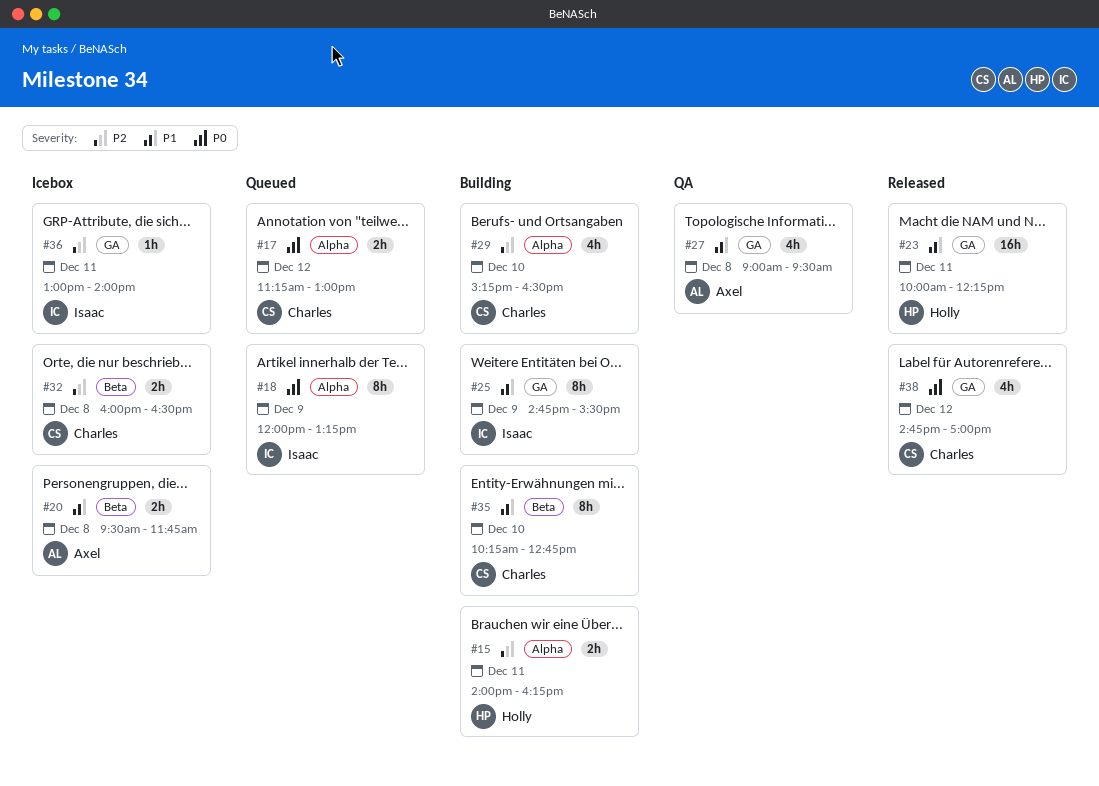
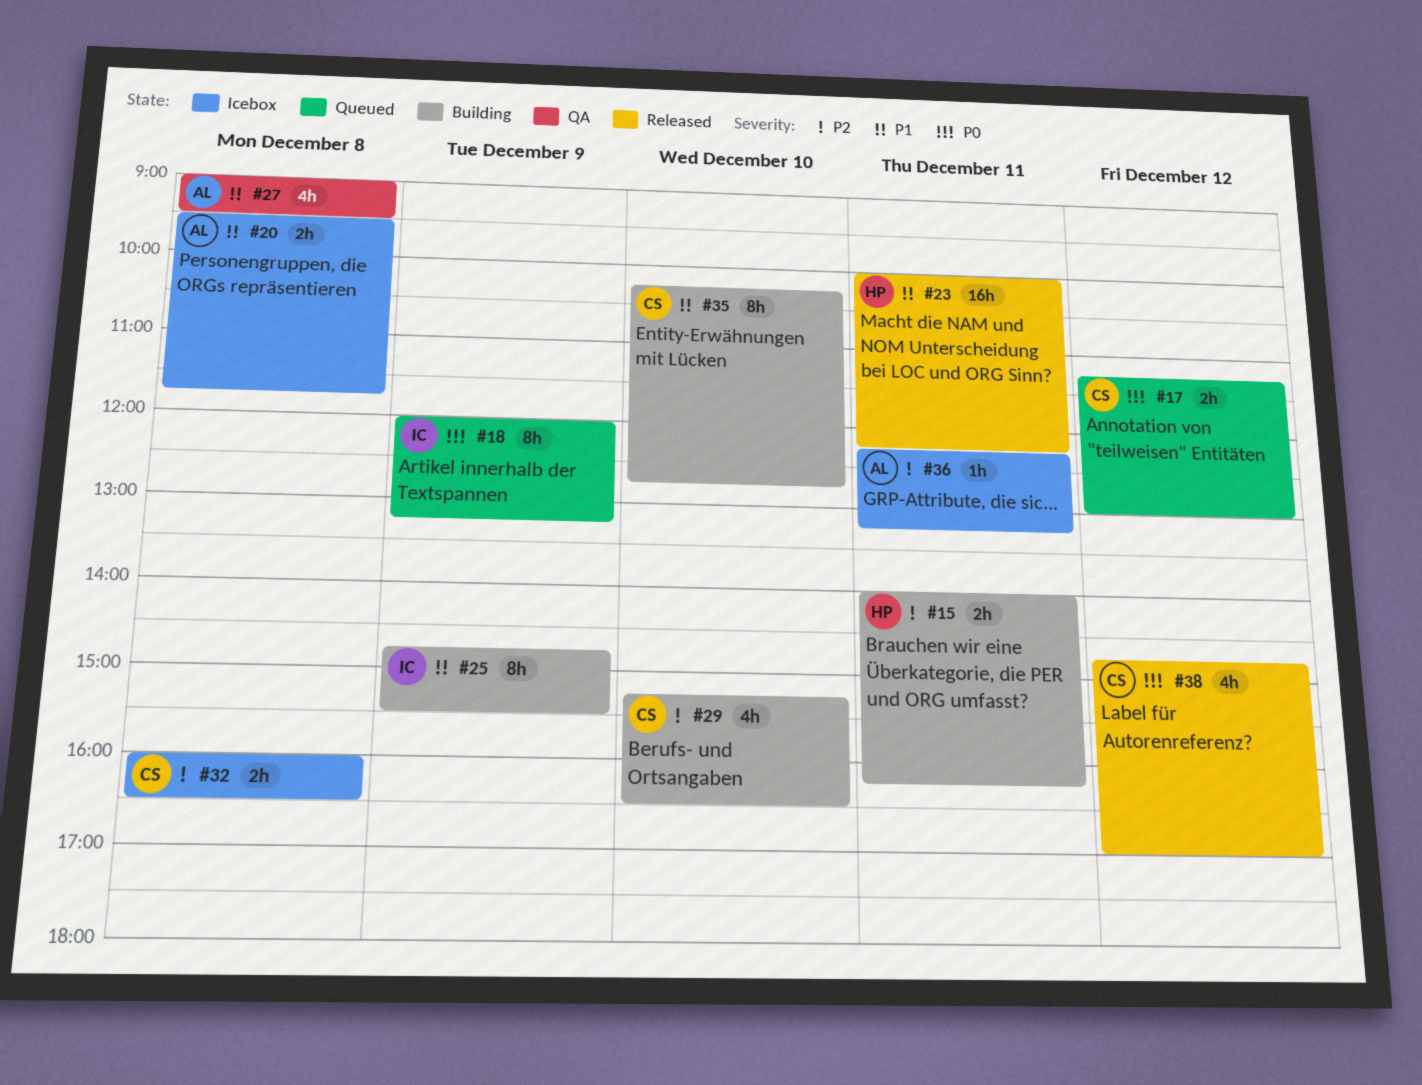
#36, owner: Isaac -> Axel
#36, begins: 13:00 -> 12:15
#36, ends: 14:00 -> 13:15

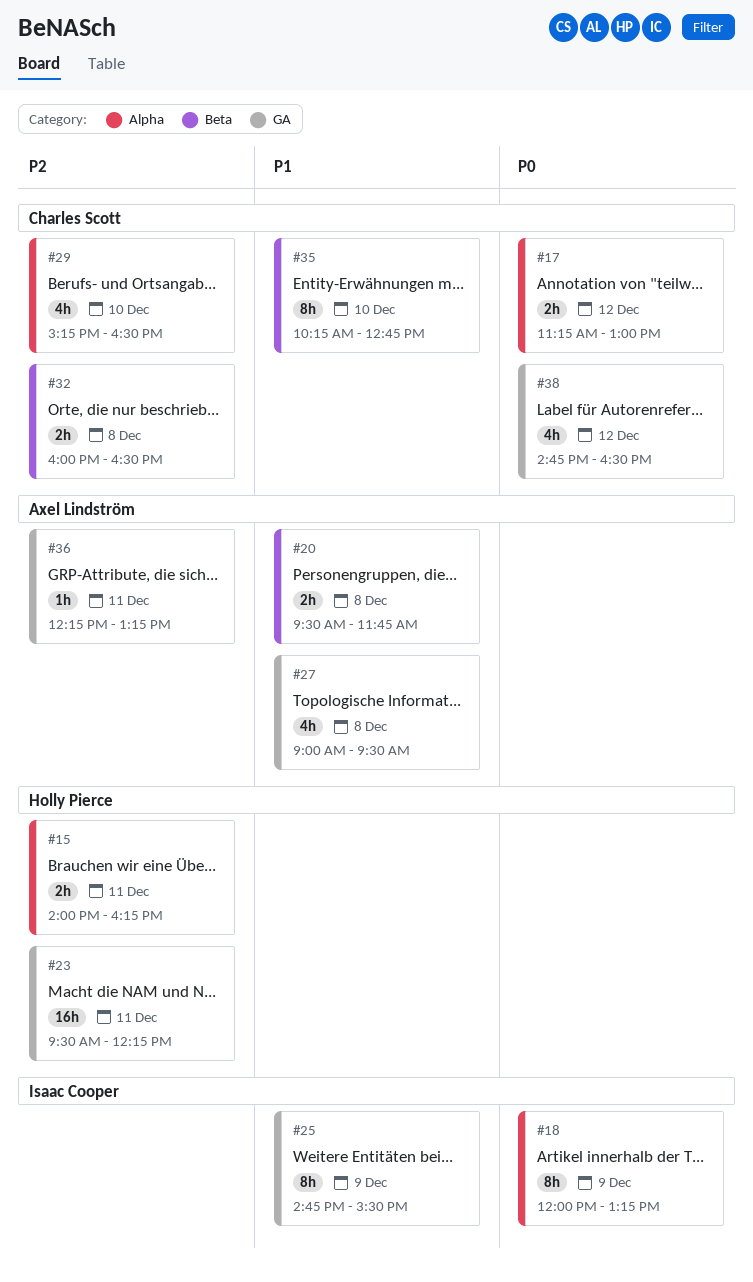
#23, priority: P1 -> P2
#23, begins: 10:00 -> 09:30
#38, ends: 17:00 -> 16:30

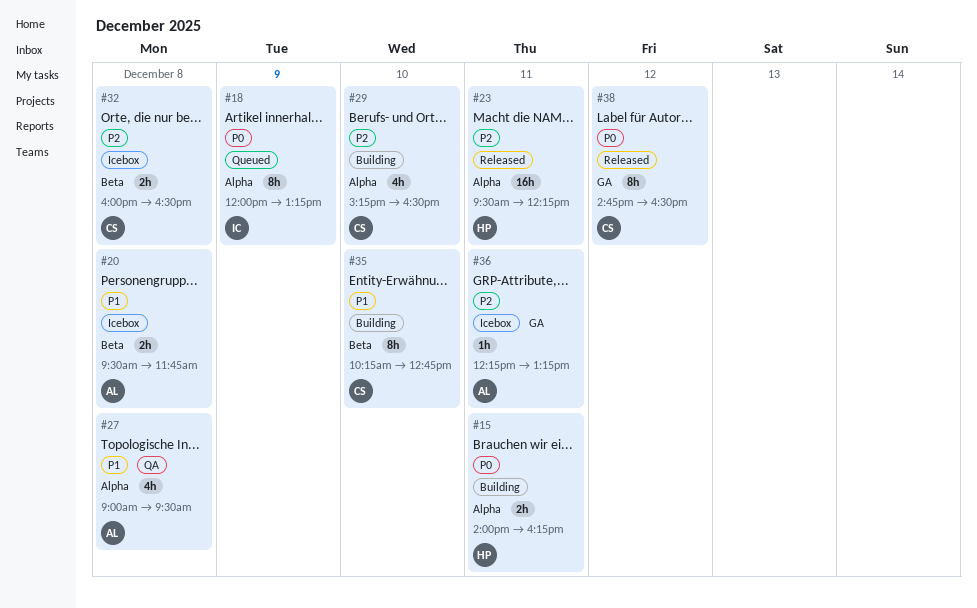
#15, priority: P2 -> P0
#17: present -> none
#23, label: GA -> Alpha
#25: present -> none
#27, label: GA -> Alpha
#38, estimate: 4h -> 8h

